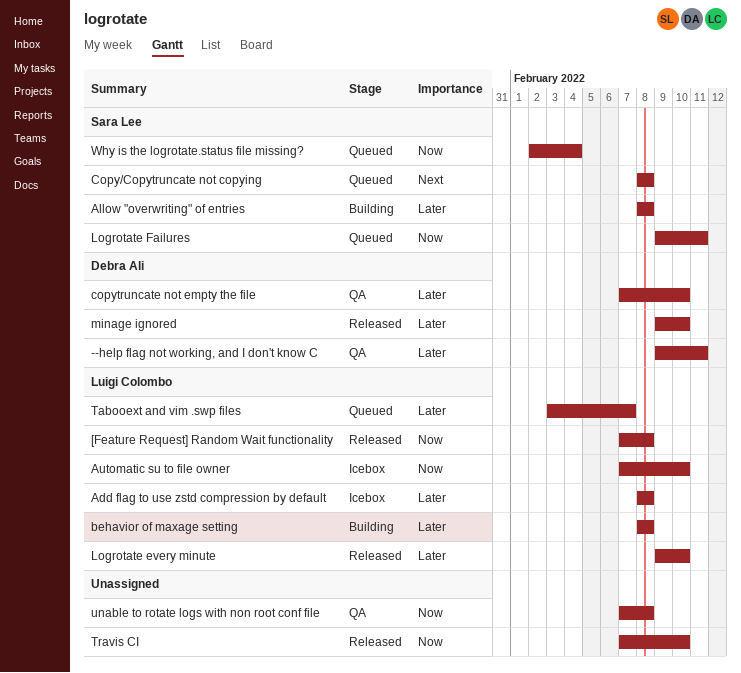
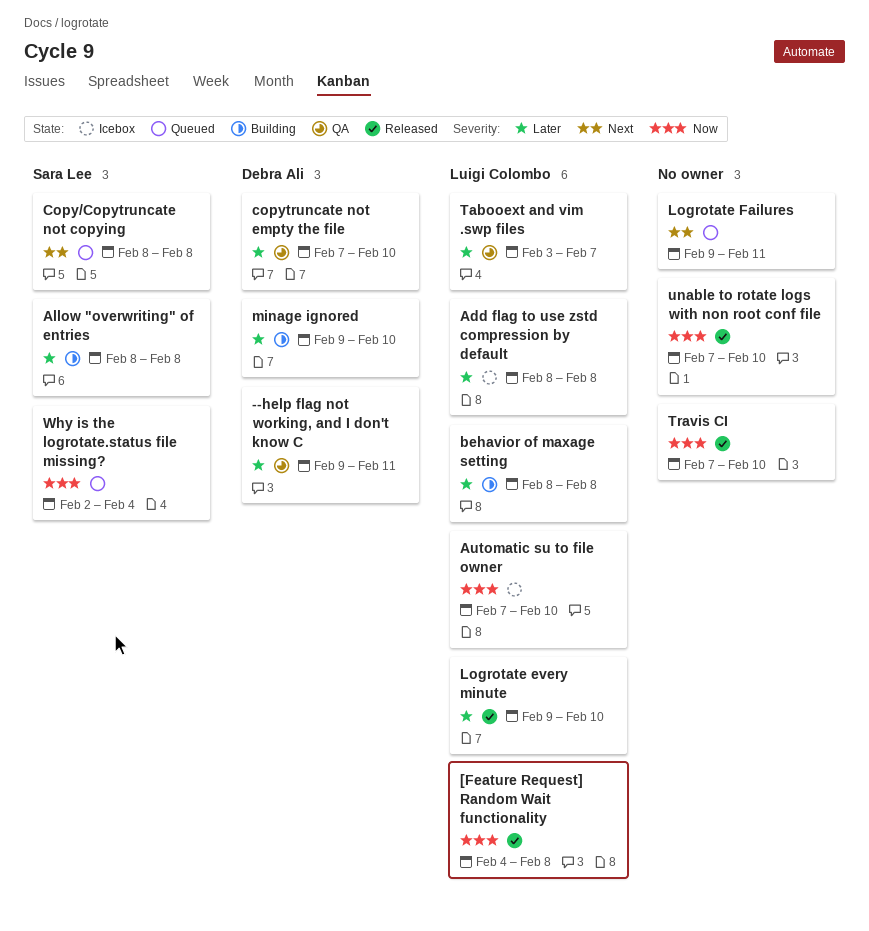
[Feature Request] Random Wait functionality, start: Feb 7 -> Feb 4
Logrotate Failures, owner: Sara Lee -> none
Logrotate Failures, priority: Now -> Next
minage ignored, status: Released -> Building
Tabooext and vim .swp files, status: Queued -> QA
unable to rotate logs with non root conf file, status: QA -> Released
unable to rotate logs with non root conf file, due: Feb 8 -> Feb 10

